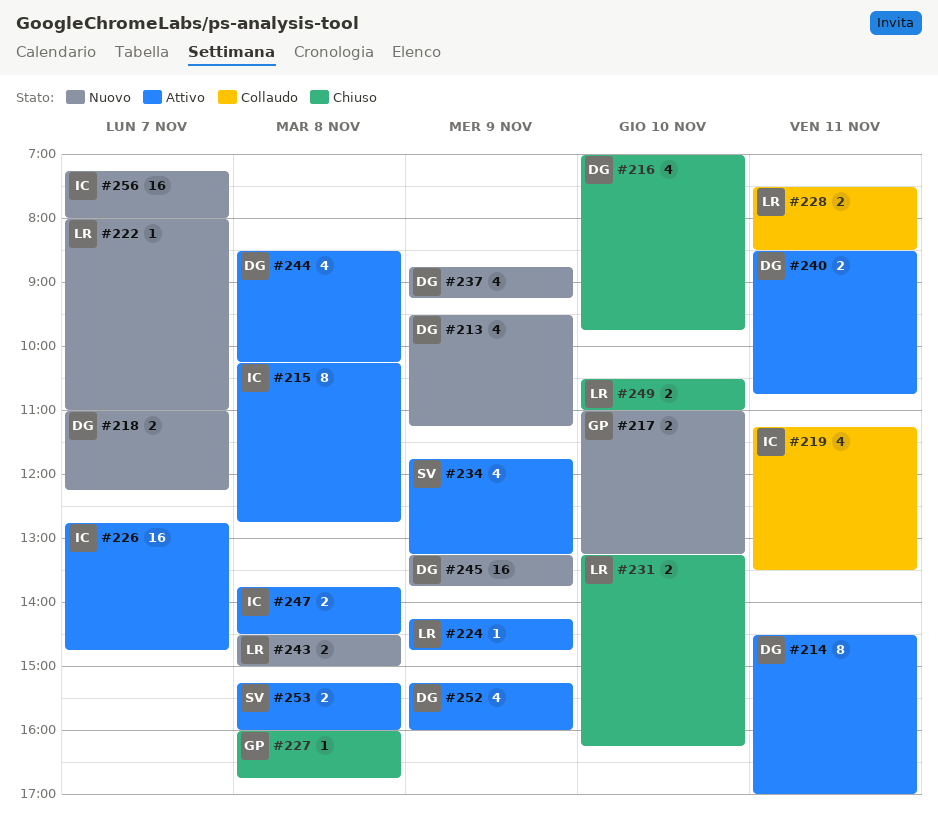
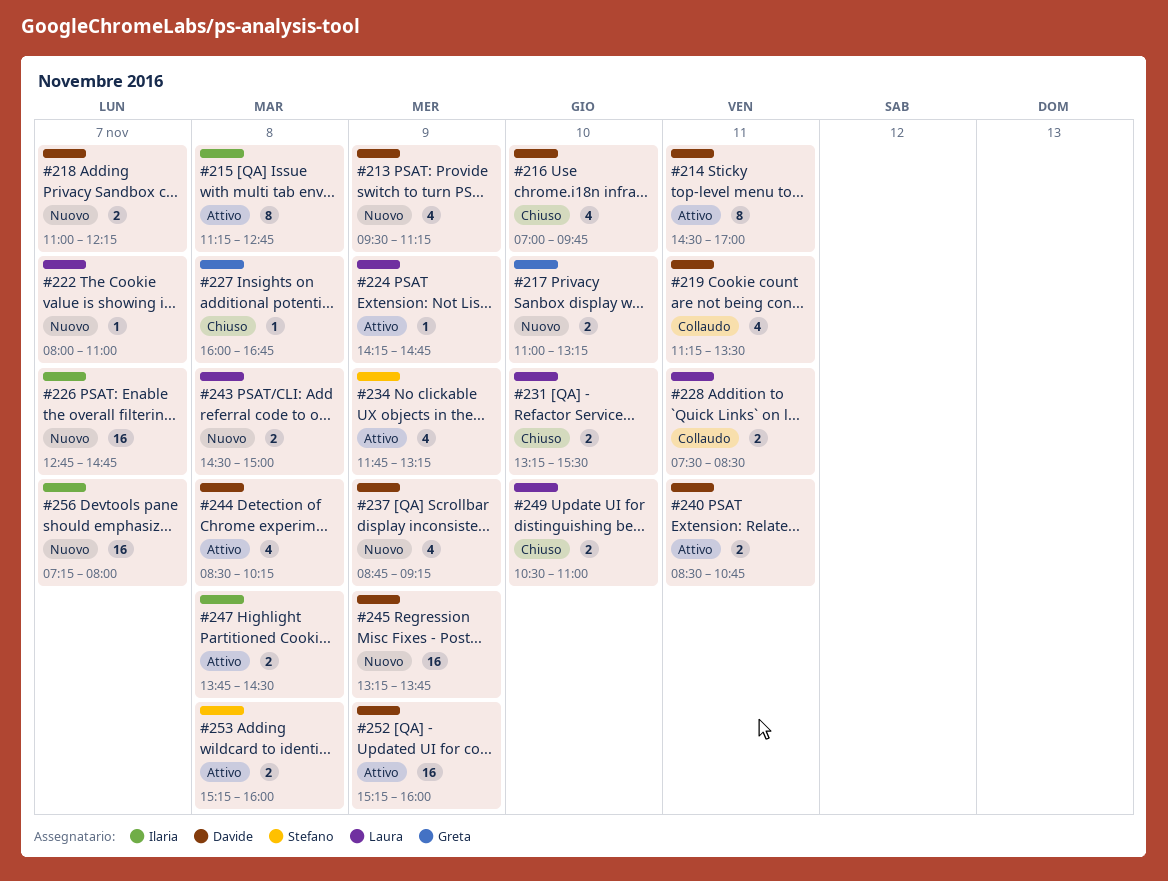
#215, begins: 10:15 -> 11:15
#219, owner: Ilaria -> Davide
#226, status: Attivo -> Nuovo
#231, ends: 16:15 -> 15:30
#252, estimate: 4 -> 16

